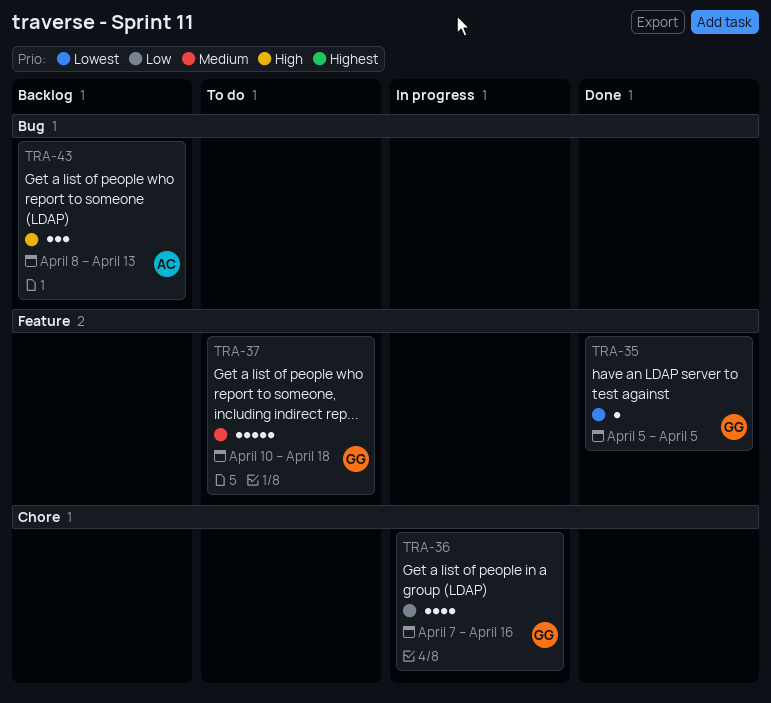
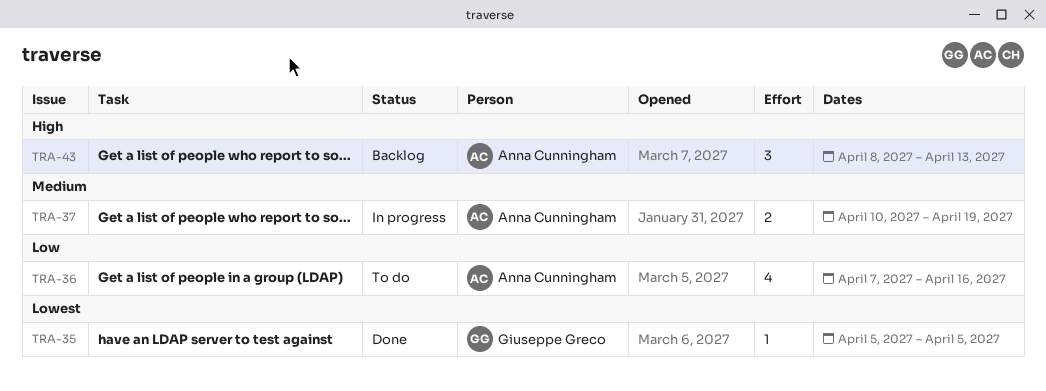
TRA-36, status: In progress -> To do
TRA-36, owner: Giuseppe Greco -> Anna Cunningham
TRA-37, status: To do -> In progress
TRA-37, owner: Giuseppe Greco -> Anna Cunningham
TRA-37, estimate: 5 -> 2
TRA-37, due: Apr 18 -> Apr 19

